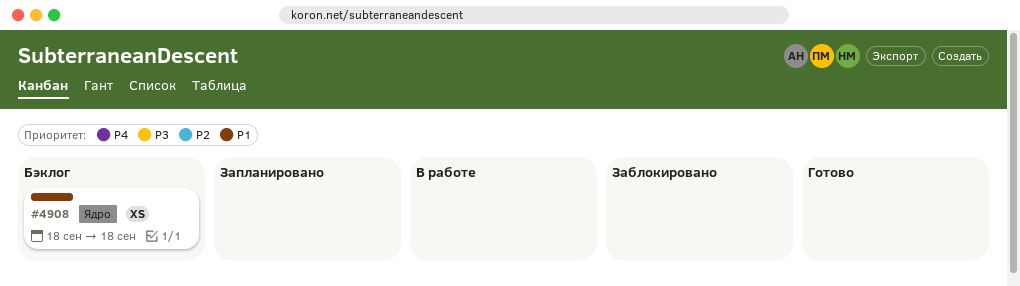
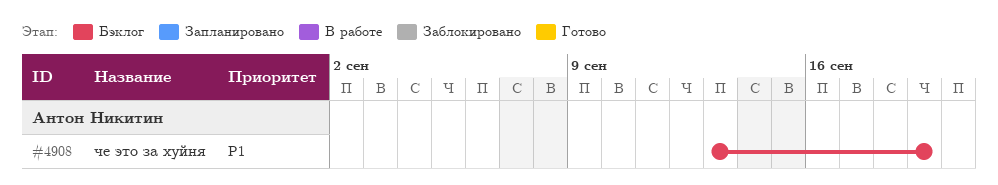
#4908, start: Sep 18 -> Sep 13
#4908, due: Sep 18 -> Sep 19

